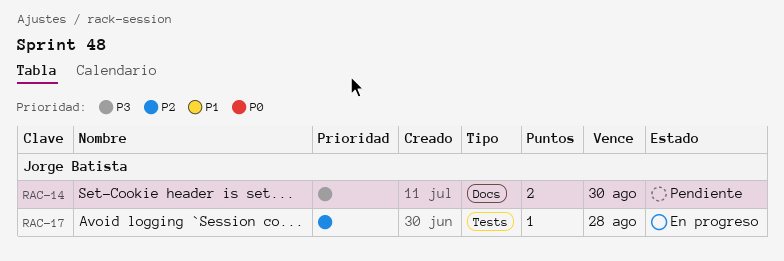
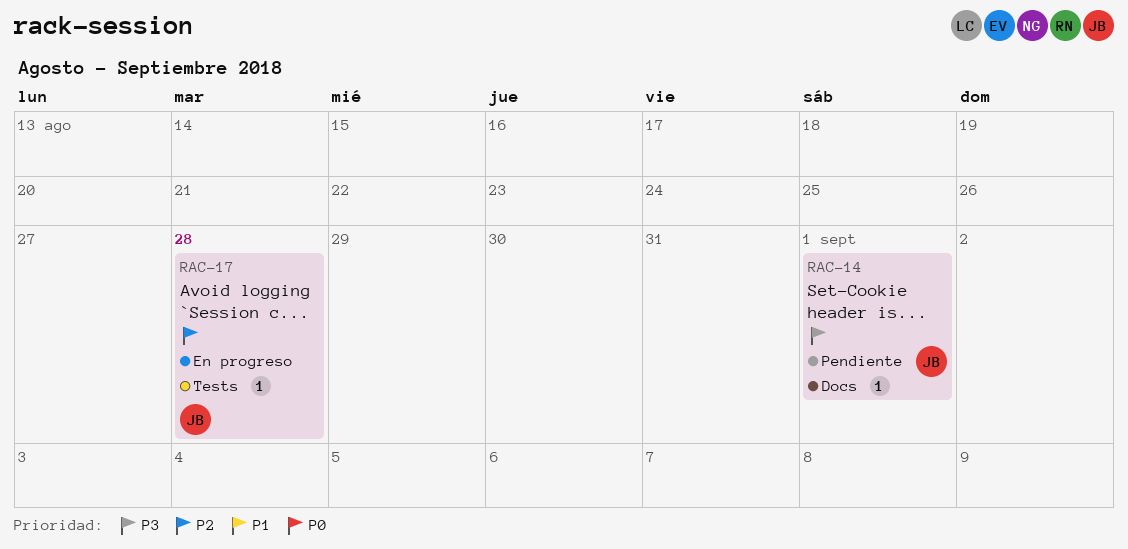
RAC-14, estimate: 2 -> 1
RAC-14, due: Aug 30 -> Sep 1

